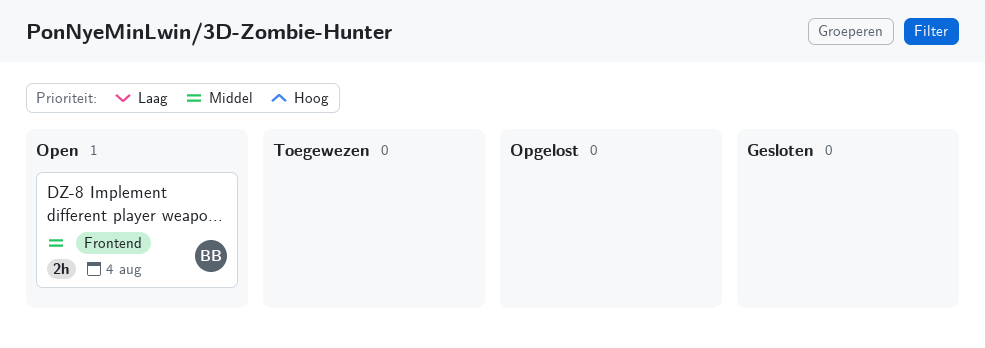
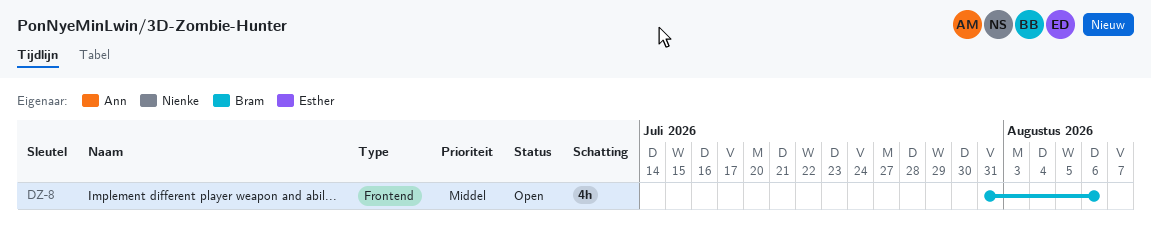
DZ-8, estimate: 2h -> 4h
DZ-8, due: Aug 4 -> Aug 6

